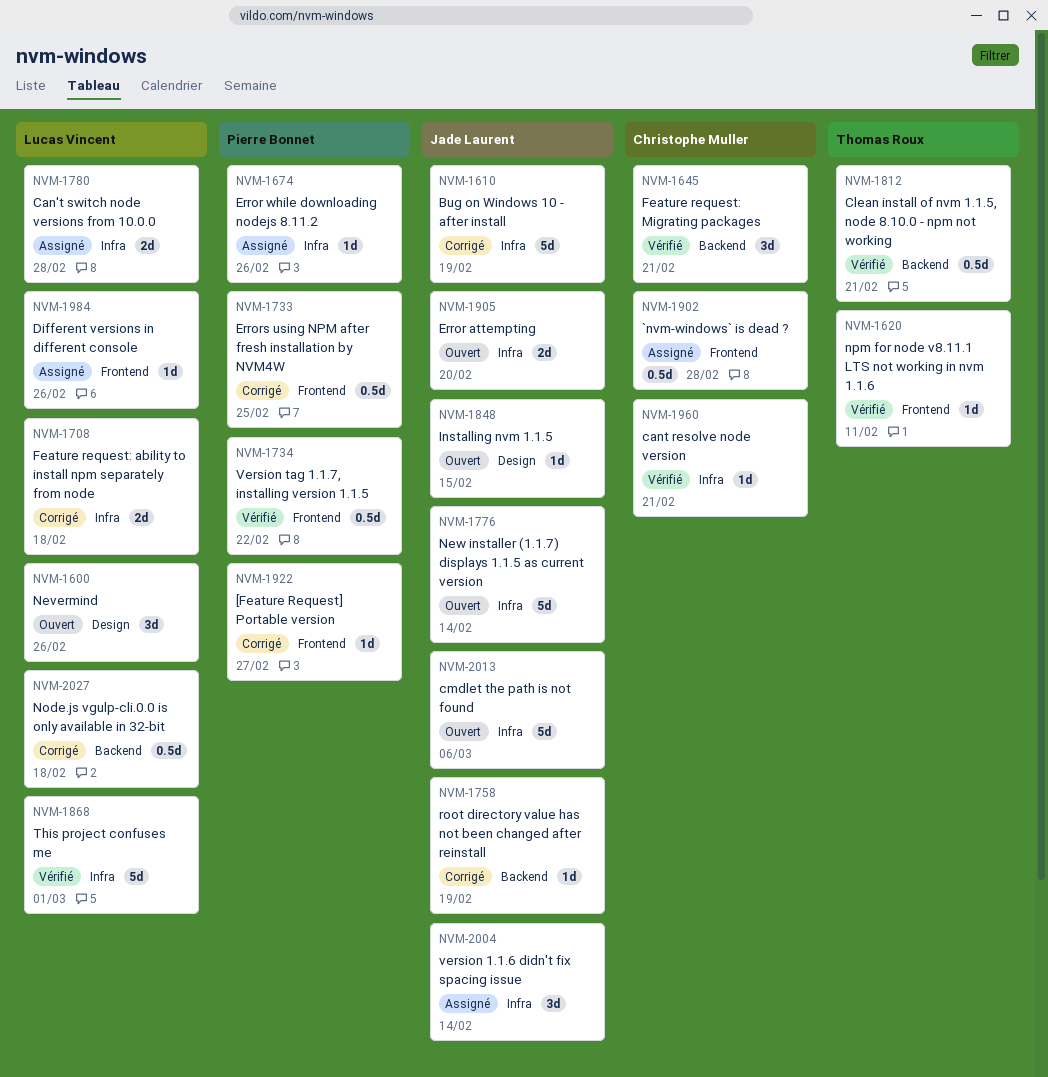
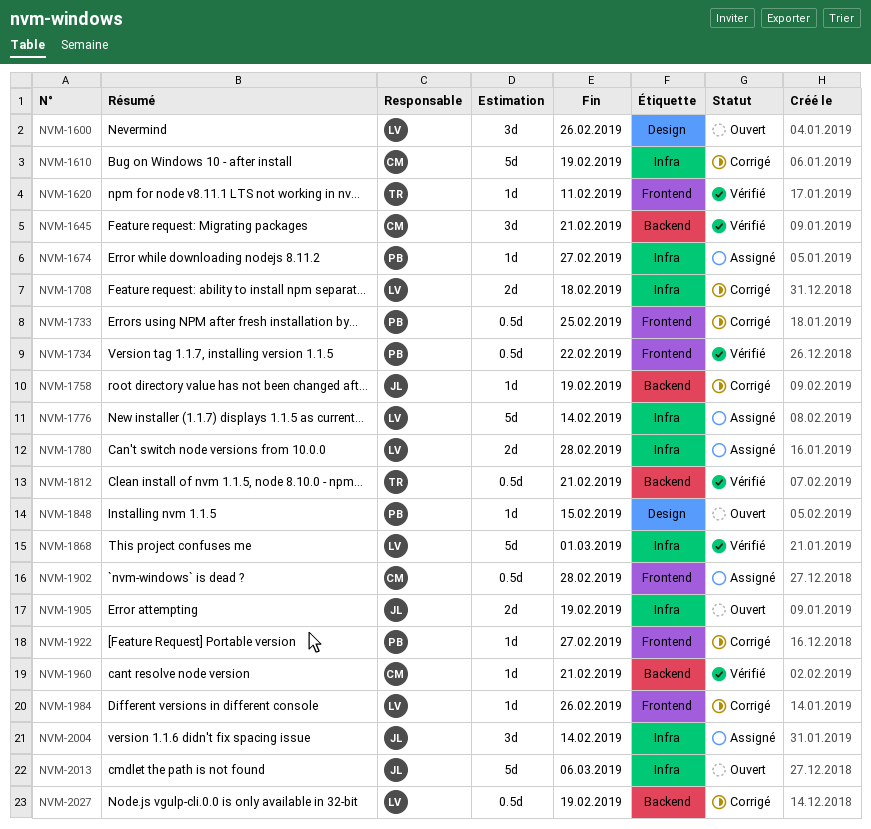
NVM-1610, owner: Jade Laurent -> Christophe Muller
NVM-1674, due: Feb 26 -> Feb 27
NVM-1776, status: Ouvert -> Assigné
NVM-1776, owner: Jade Laurent -> Lucas Vincent
NVM-1848, owner: Jade Laurent -> Pierre Bonnet
NVM-1905, due: Feb 20 -> Feb 19
NVM-1960, label: Infra -> Backend
NVM-1984, status: Assigné -> Corrigé
NVM-2027, due: Feb 18 -> Feb 19

